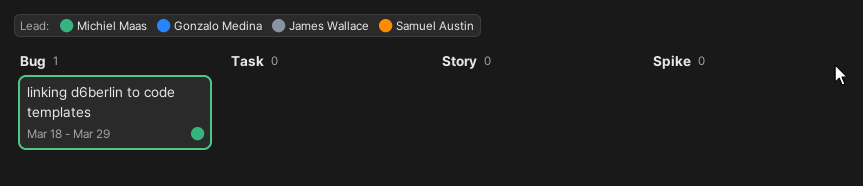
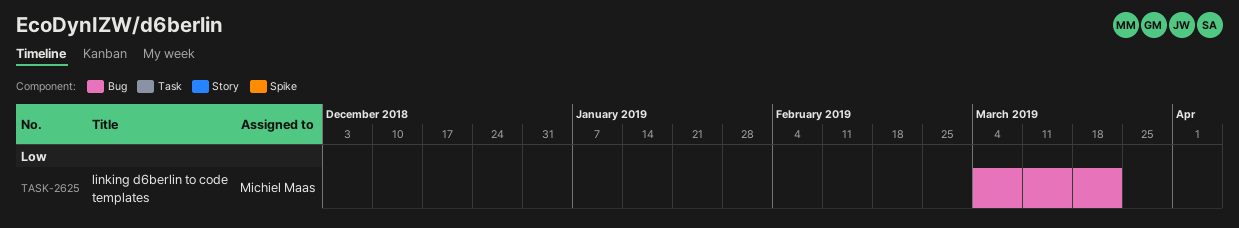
linking d6berlin to code templates, start: Mar 18 -> Mar 4
linking d6berlin to code templates, due: Mar 29 -> Mar 22

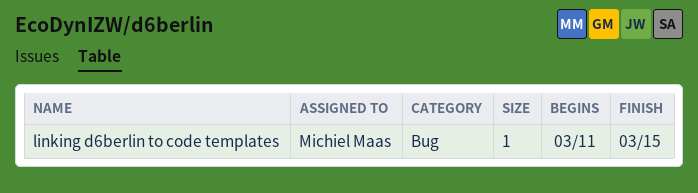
linking d6berlin to code templates, start: Mar 4 -> Mar 11
linking d6berlin to code templates, due: Mar 22 -> Mar 15

